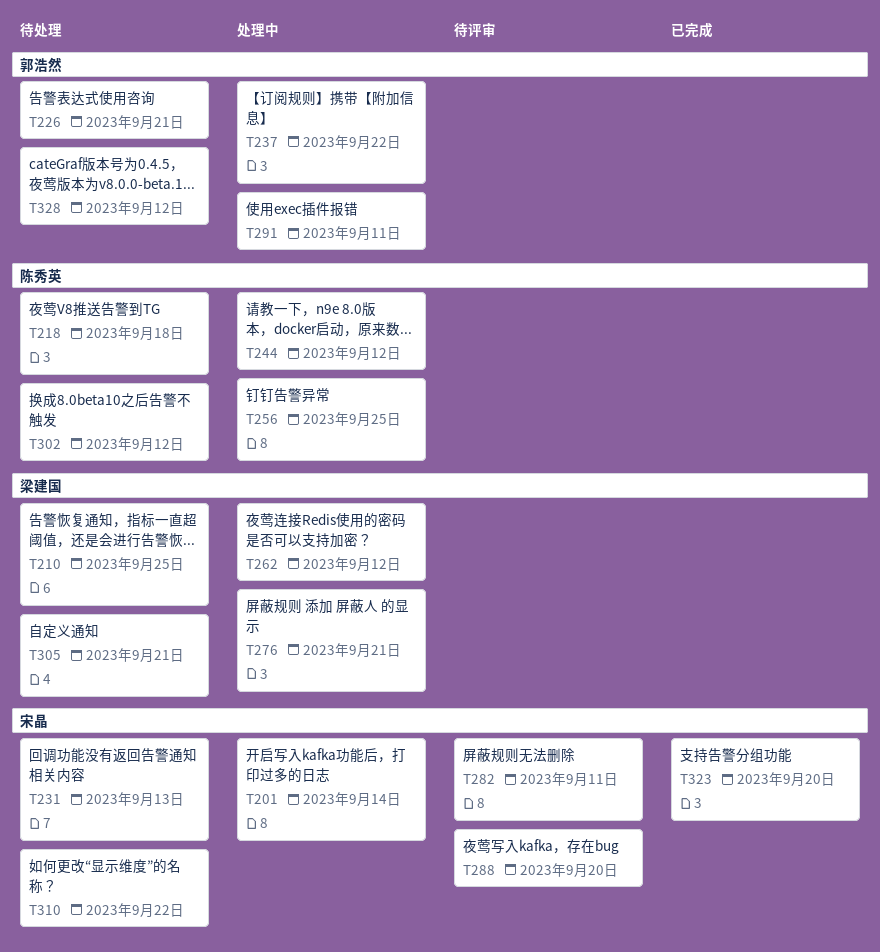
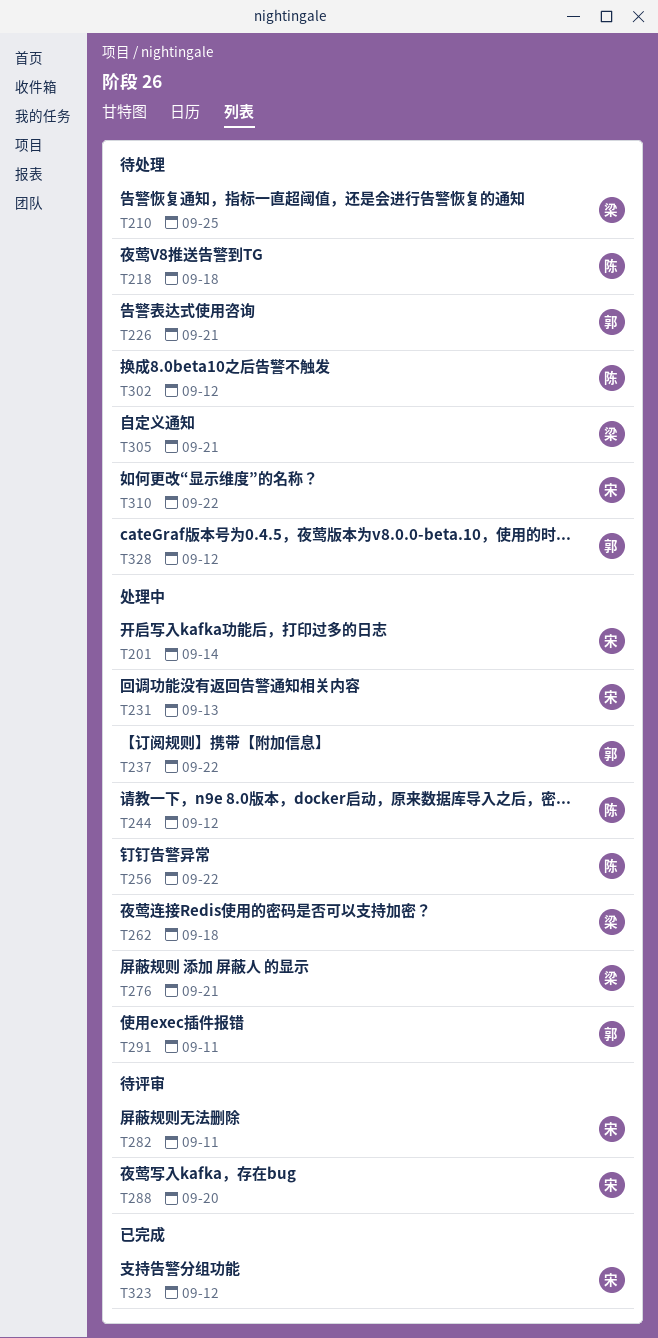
T231, status: 待处理 -> 处理中
T256, due: Sep 25 -> Sep 22
T262, due: Sep 12 -> Sep 18
T323, due: Sep 20 -> Sep 12

